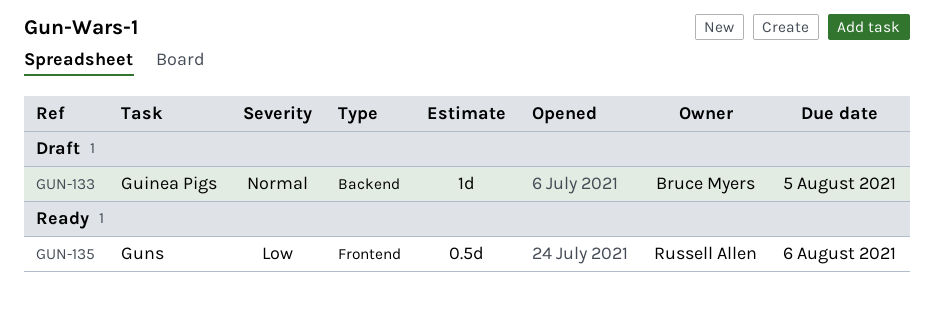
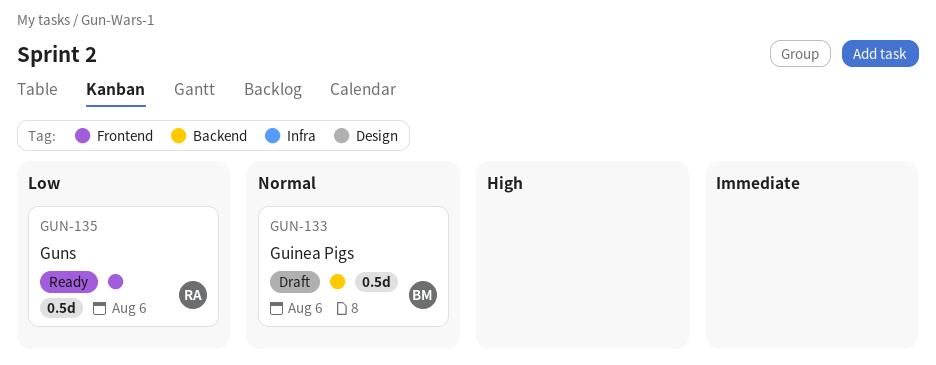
GUN-133, estimate: 1d -> 0.5d
GUN-133, due: Aug 5 -> Aug 6

